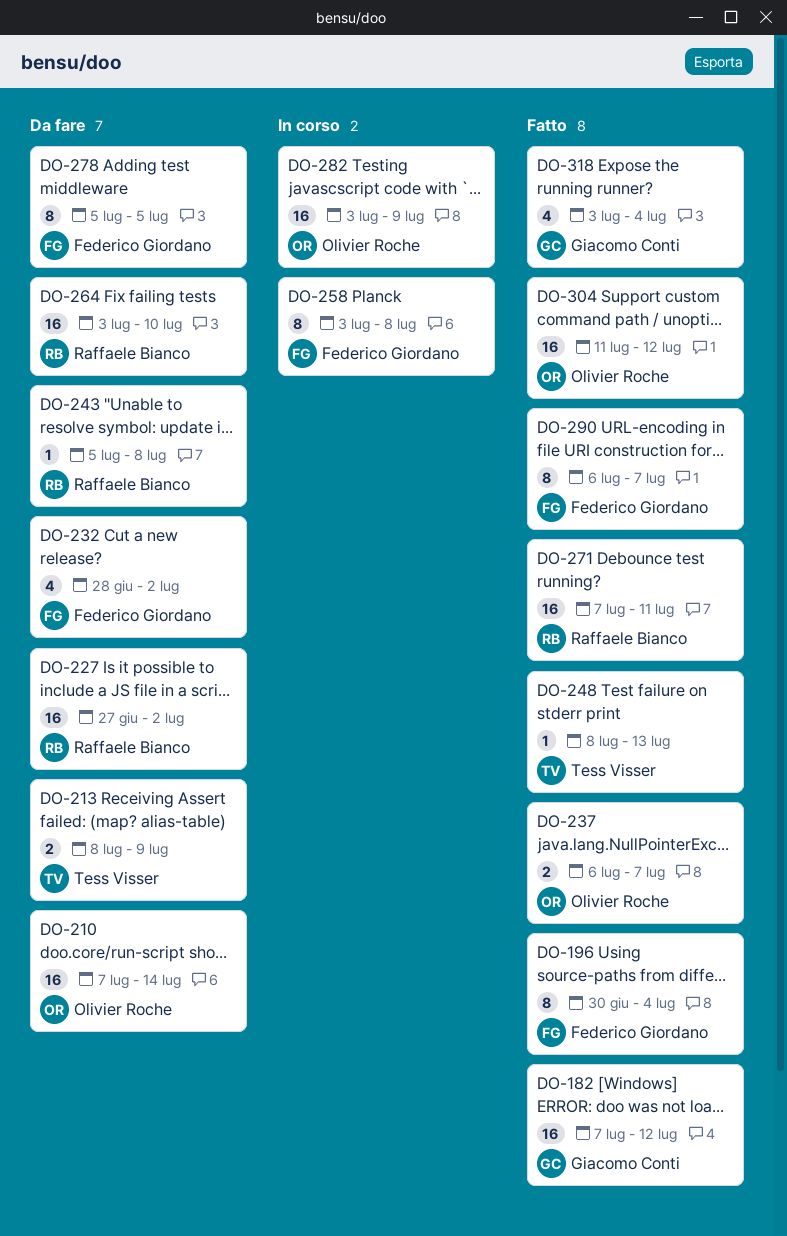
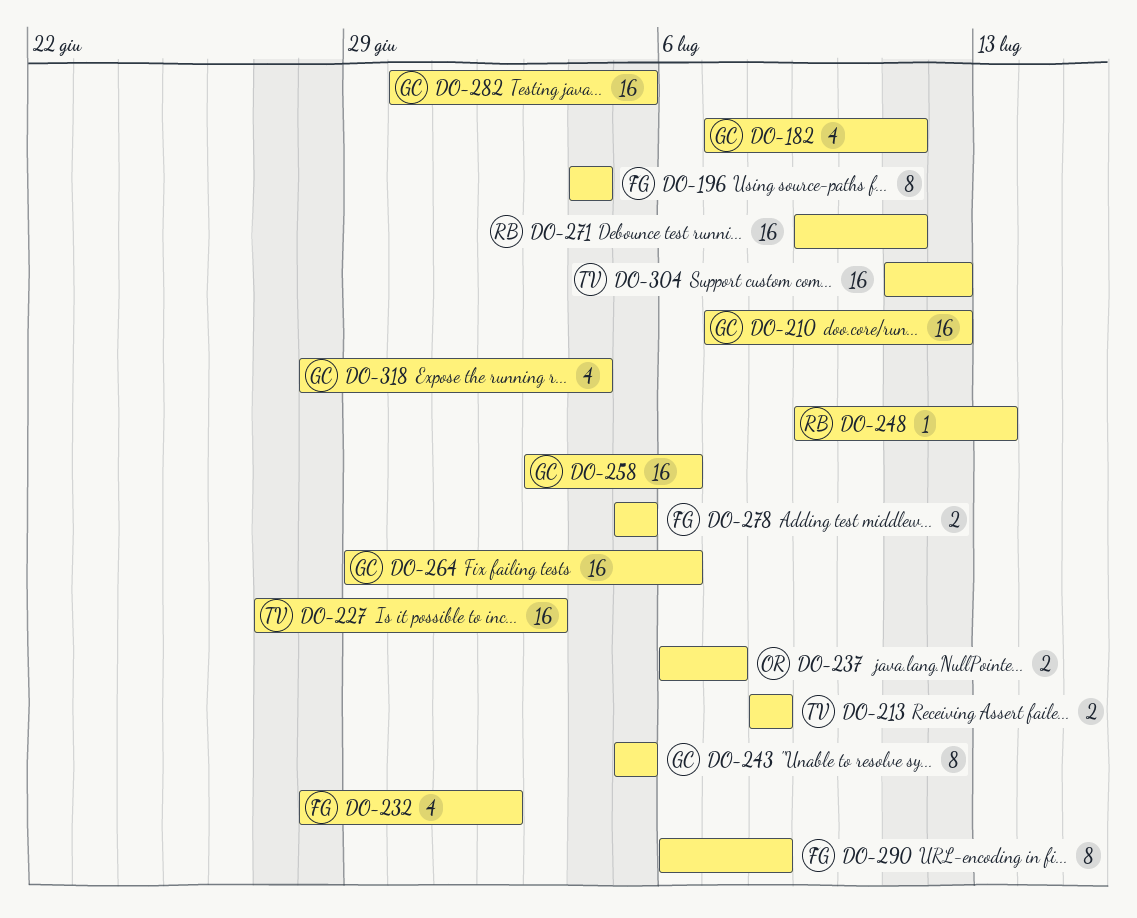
DO-182, estimate: 16 -> 4
DO-182, due: Jul 12 -> Jul 11
DO-196, start: Jun 30 -> Jul 4
DO-210, owner: Olivier Roche -> Giacomo Conti
DO-210, due: Jul 14 -> Jul 12
DO-213, due: Jul 9 -> Jul 8
DO-227, owner: Raffaele Bianco -> Tess Visser
DO-227, due: Jul 2 -> Jul 3
DO-243, owner: Raffaele Bianco -> Giacomo Conti
DO-243, estimate: 1 -> 8
DO-243, due: Jul 8 -> Jul 5
DO-248, owner: Tess Visser -> Raffaele Bianco
DO-248, start: Jul 8 -> Jul 9
DO-258, owner: Federico Giordano -> Giacomo Conti
DO-258, estimate: 8 -> 16
DO-258, due: Jul 8 -> Jul 6
DO-264, owner: Raffaele Bianco -> Giacomo Conti
DO-264, start: Jul 3 -> Jun 29
DO-264, due: Jul 10 -> Jul 6
DO-271, start: Jul 7 -> Jul 9
DO-278, estimate: 8 -> 2
DO-282, owner: Olivier Roche -> Giacomo Conti
DO-282, start: Jul 3 -> Jun 30
DO-282, due: Jul 9 -> Jul 5
DO-290, due: Jul 7 -> Jul 8
DO-304, owner: Olivier Roche -> Tess Visser
DO-318, start: Jul 3 -> Jun 28

